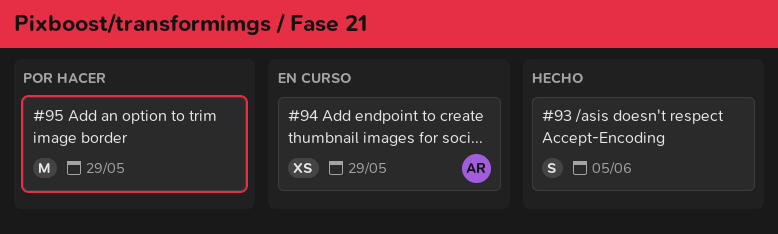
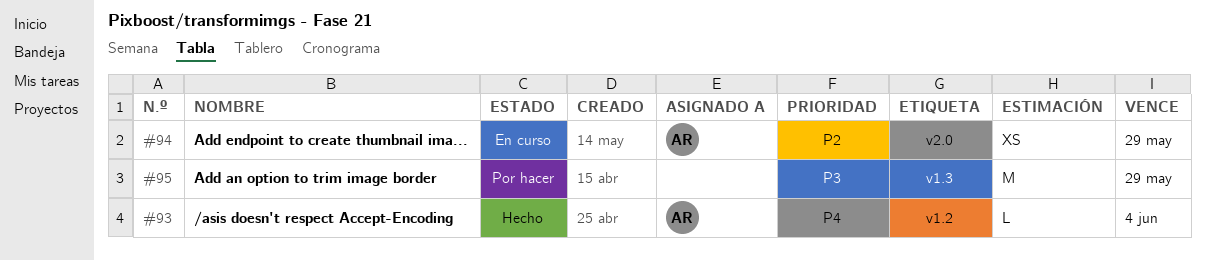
#93, owner: none -> AR
#93, estimate: S -> L
#93, due: Jun 5 -> Jun 4

